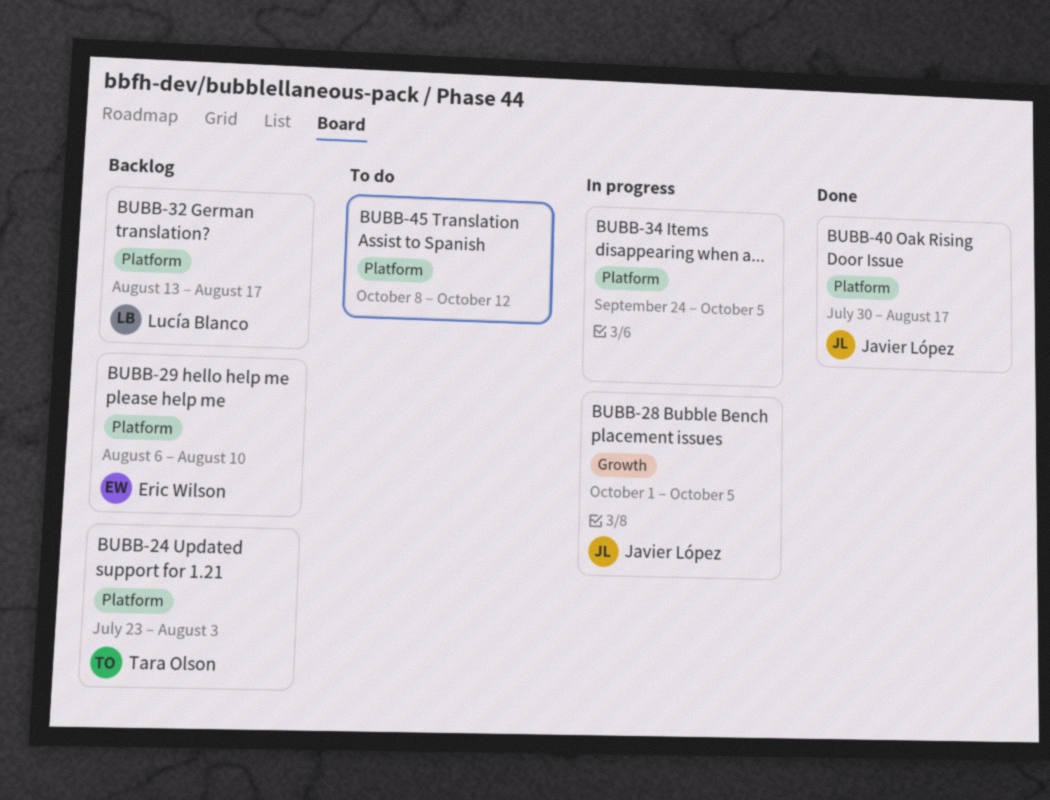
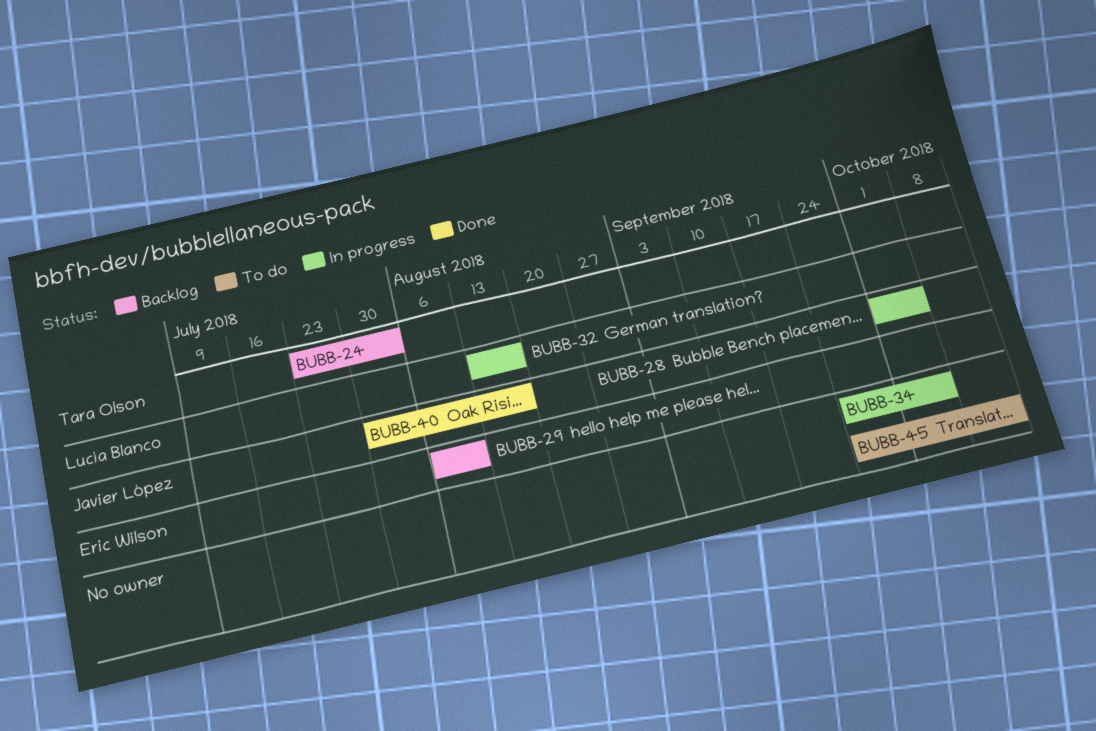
BUBB-32, status: Backlog -> In progress
BUBB-45, start: Oct 8 -> Sep 24

